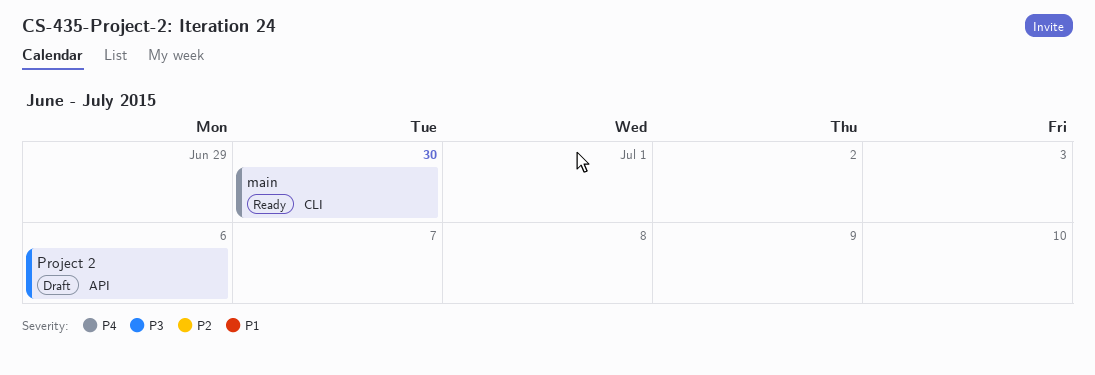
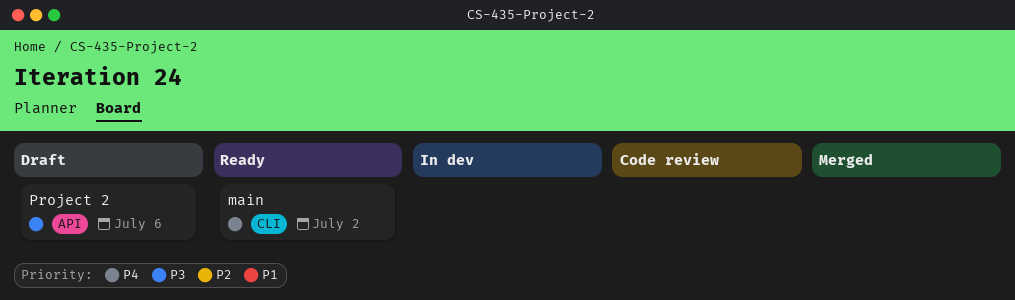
main, due: Jun 30 -> Jul 2

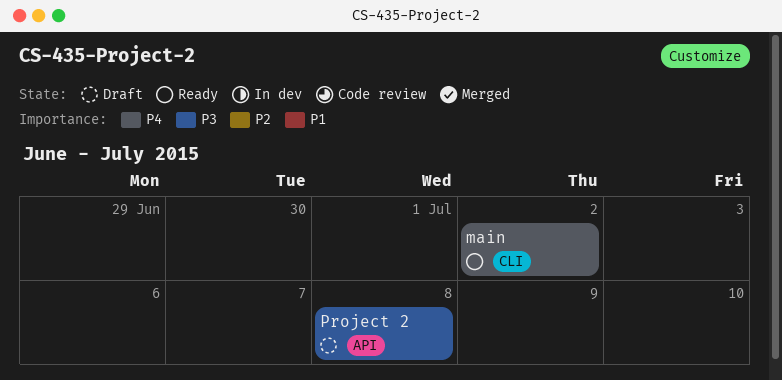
Project 2, due: Jul 6 -> Jul 8

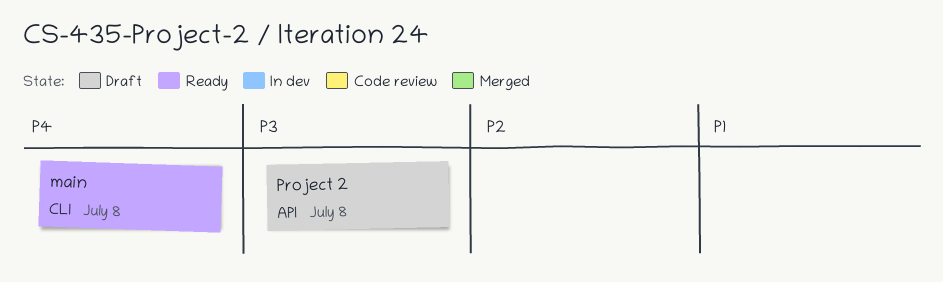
main, due: Jul 2 -> Jul 8

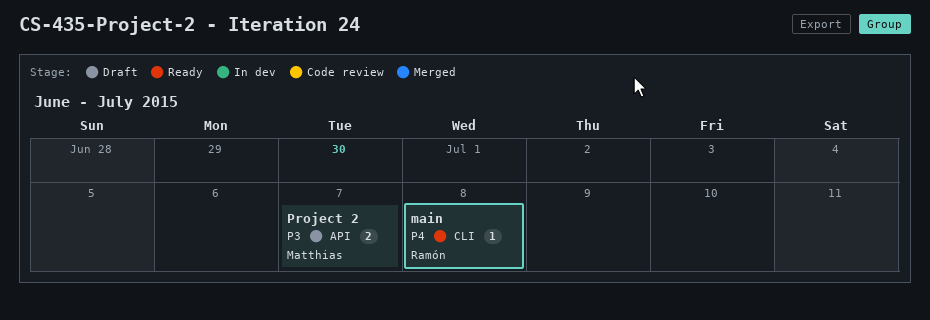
Project 2, due: Jul 8 -> Jul 7

